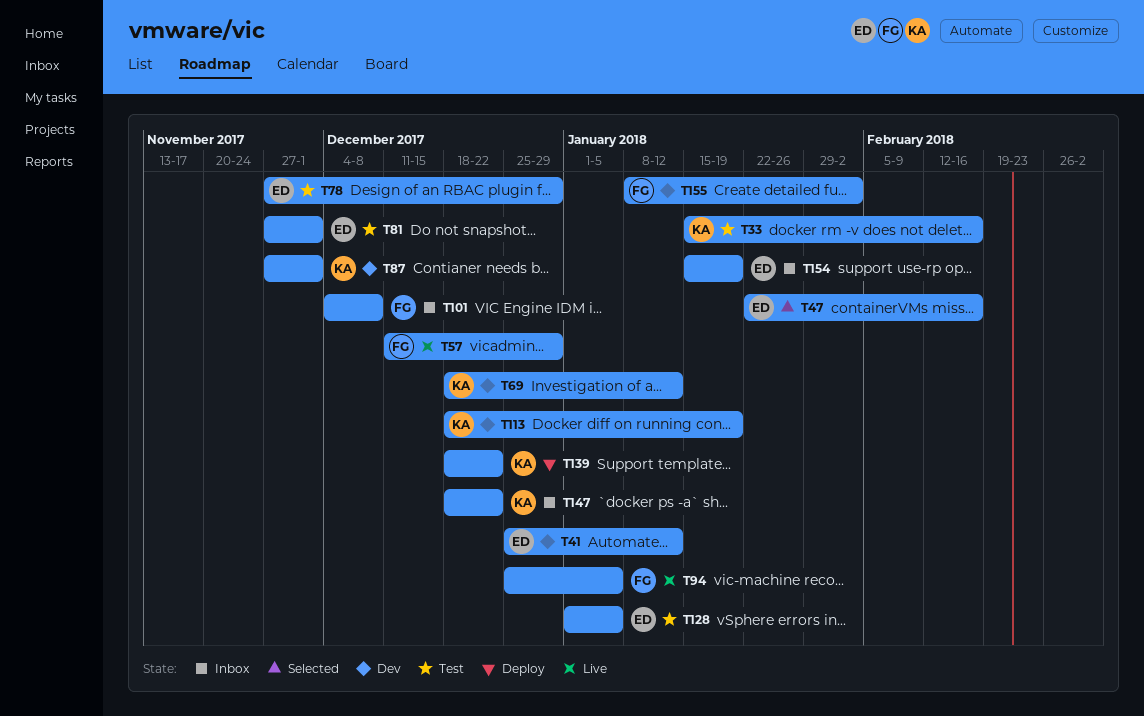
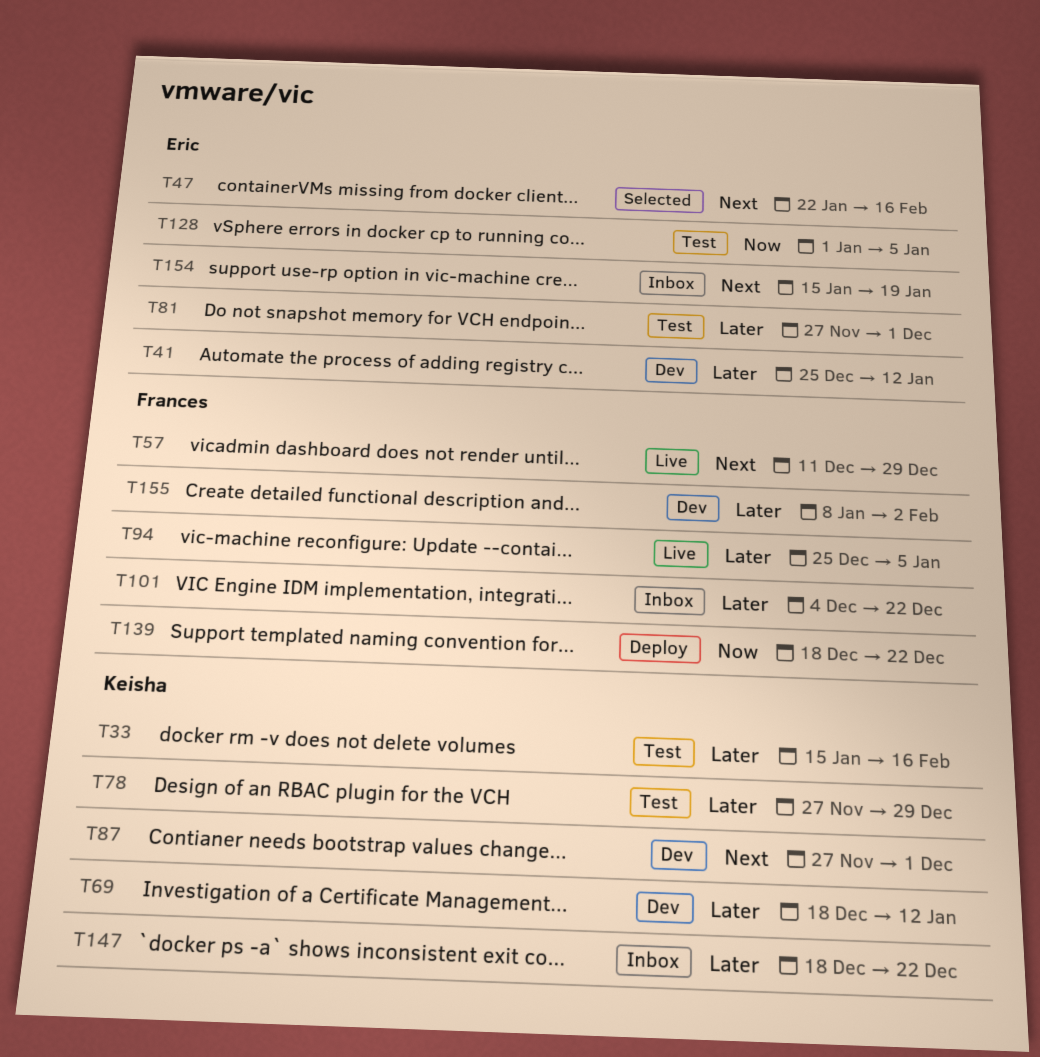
T78, owner: Eric -> Keisha
T101, due: Dec 8 -> Dec 22
T113: present -> none
T139, owner: Keisha -> Frances

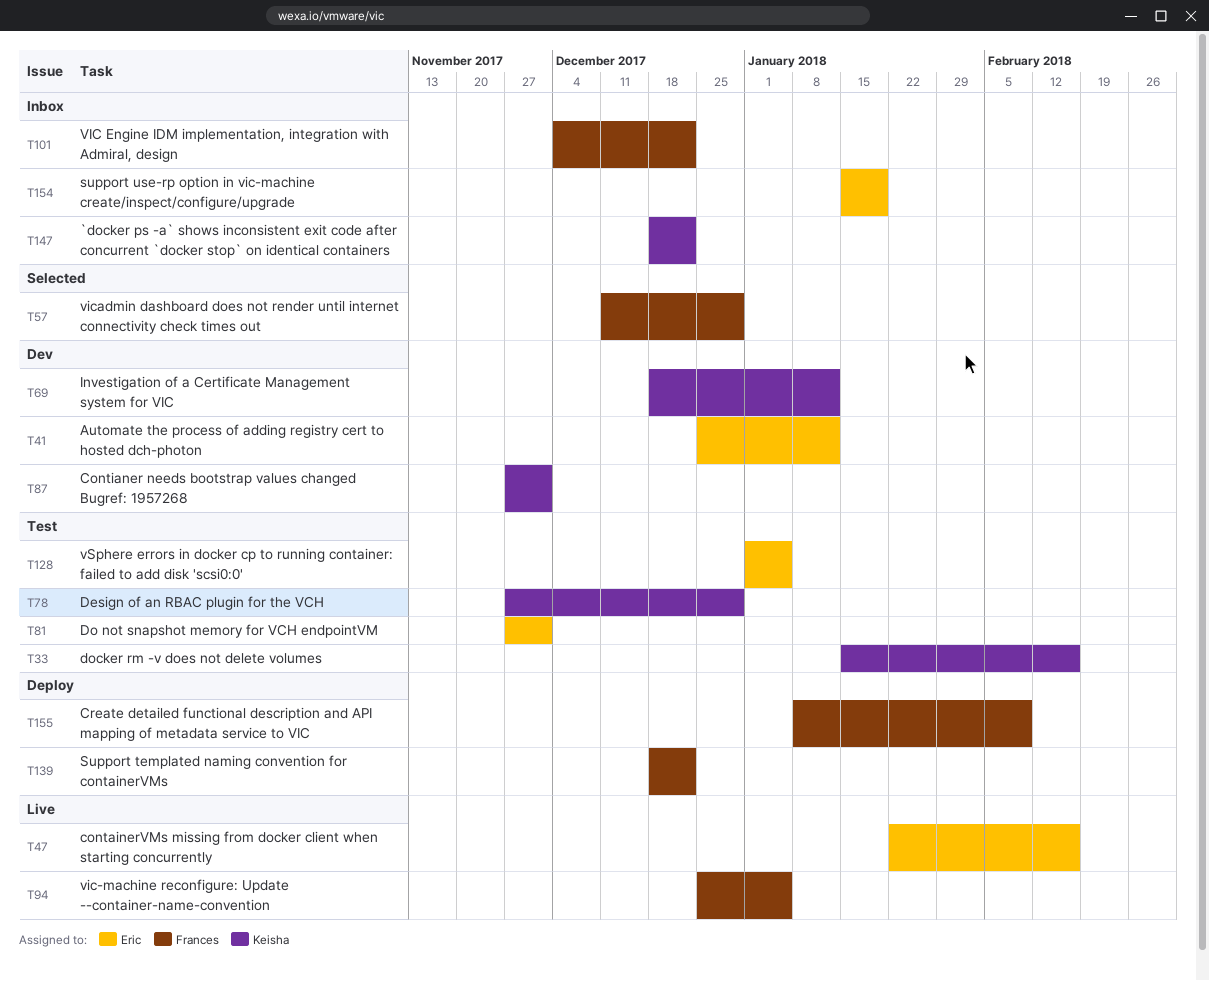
T47, status: Selected -> Live
T57, status: Live -> Selected
T155, status: Dev -> Deploy
T155, due: Feb 2 -> Feb 9

